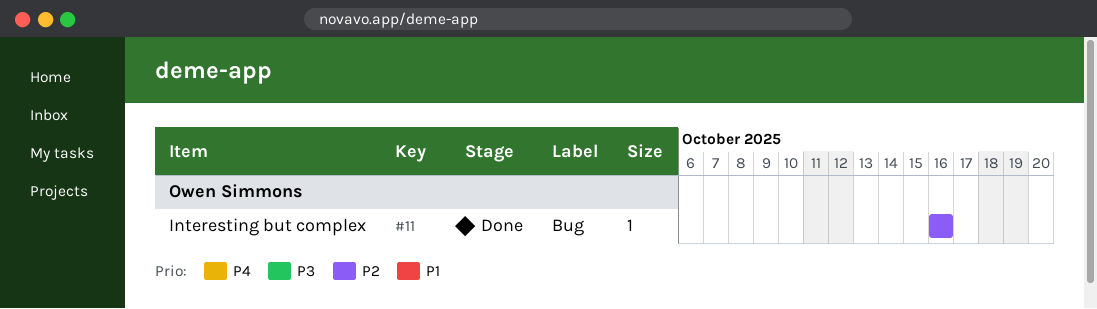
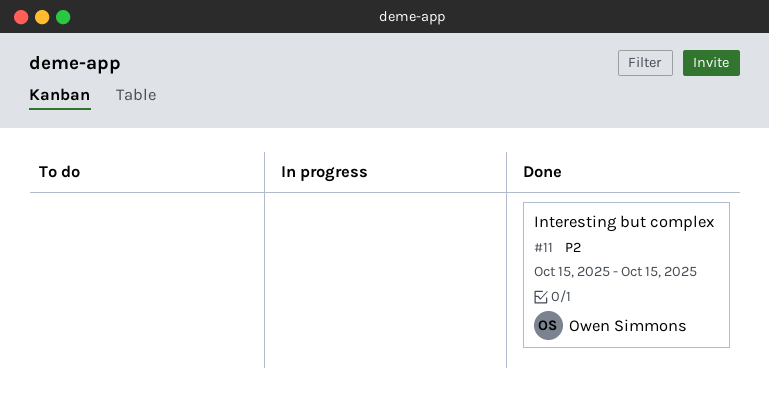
#11, start: Oct 16 -> Oct 15
#11, due: Oct 16 -> Oct 15

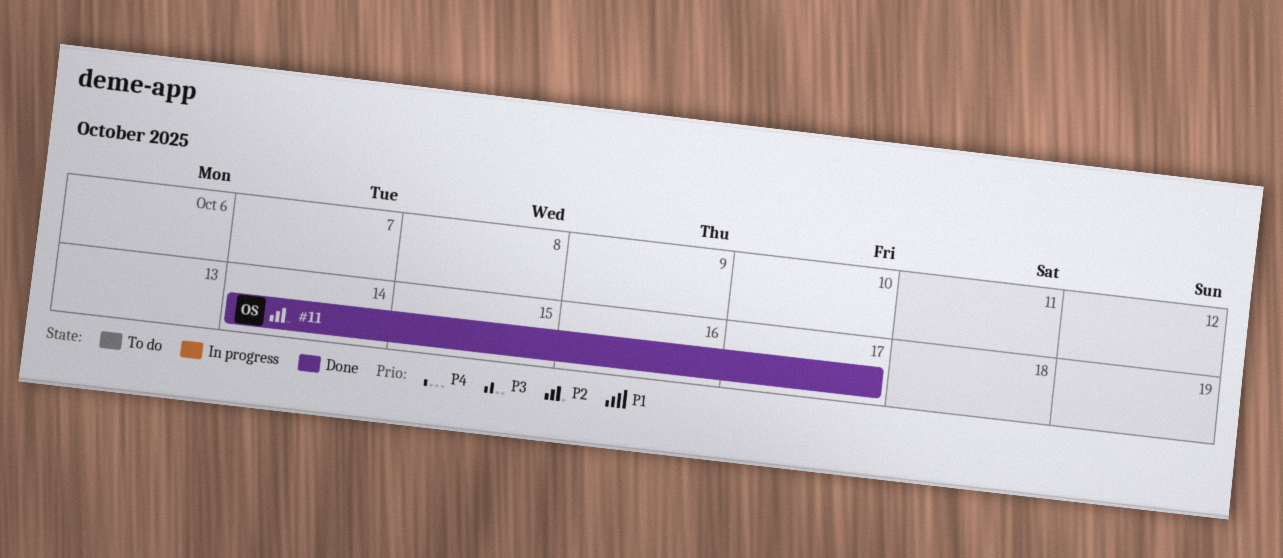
#11, start: Oct 15 -> Oct 14
#11, due: Oct 15 -> Oct 17

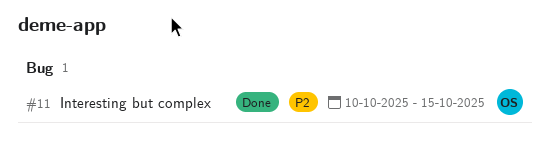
#11, start: Oct 14 -> Oct 10
#11, due: Oct 17 -> Oct 15

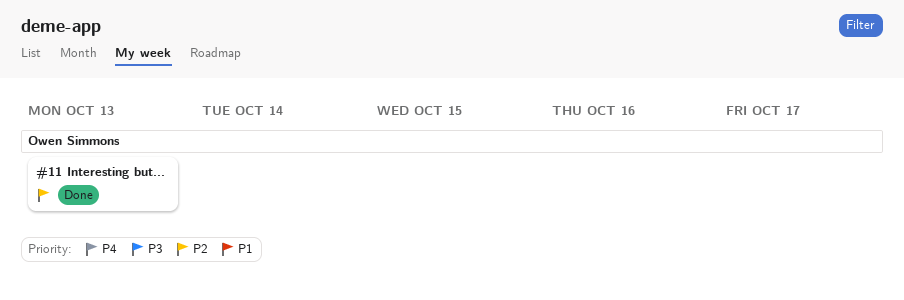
#11, due: Oct 15 -> Oct 13

